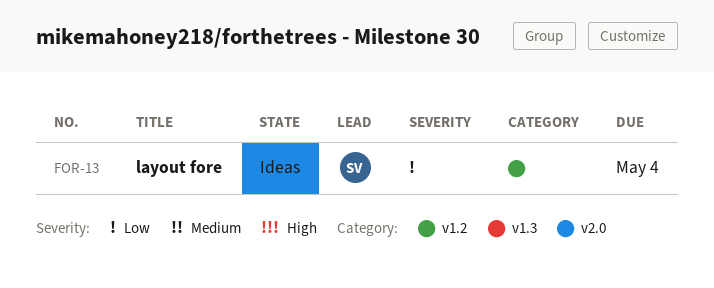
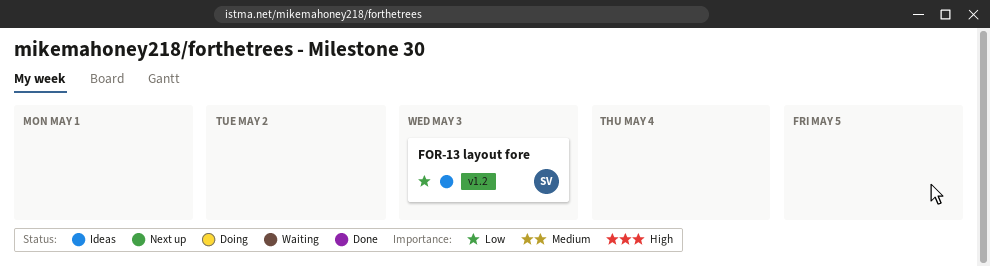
FOR-13, due: May 4 -> May 3

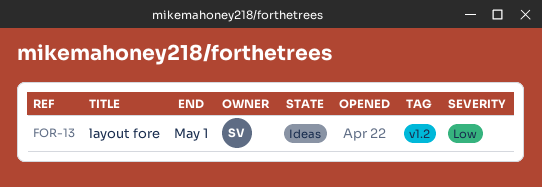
FOR-13, due: May 3 -> May 1

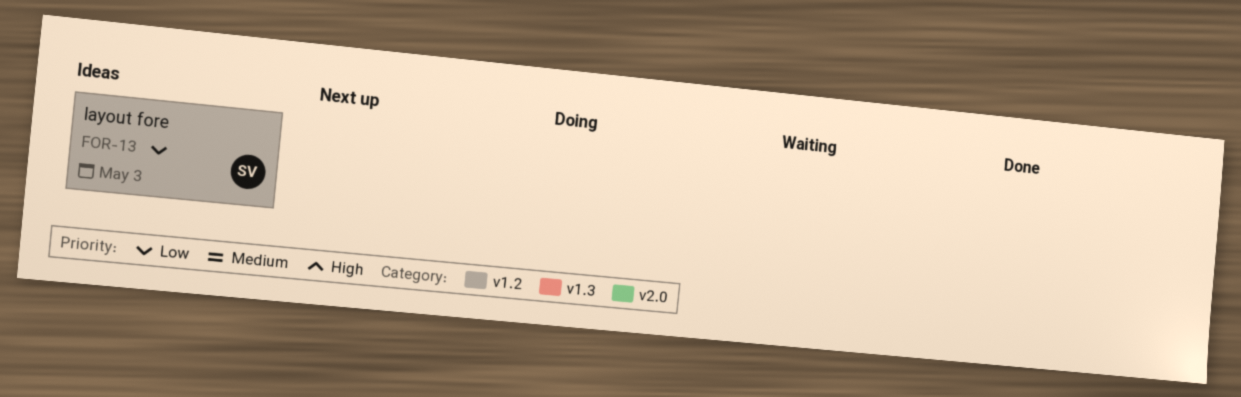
FOR-13, due: May 1 -> May 3

